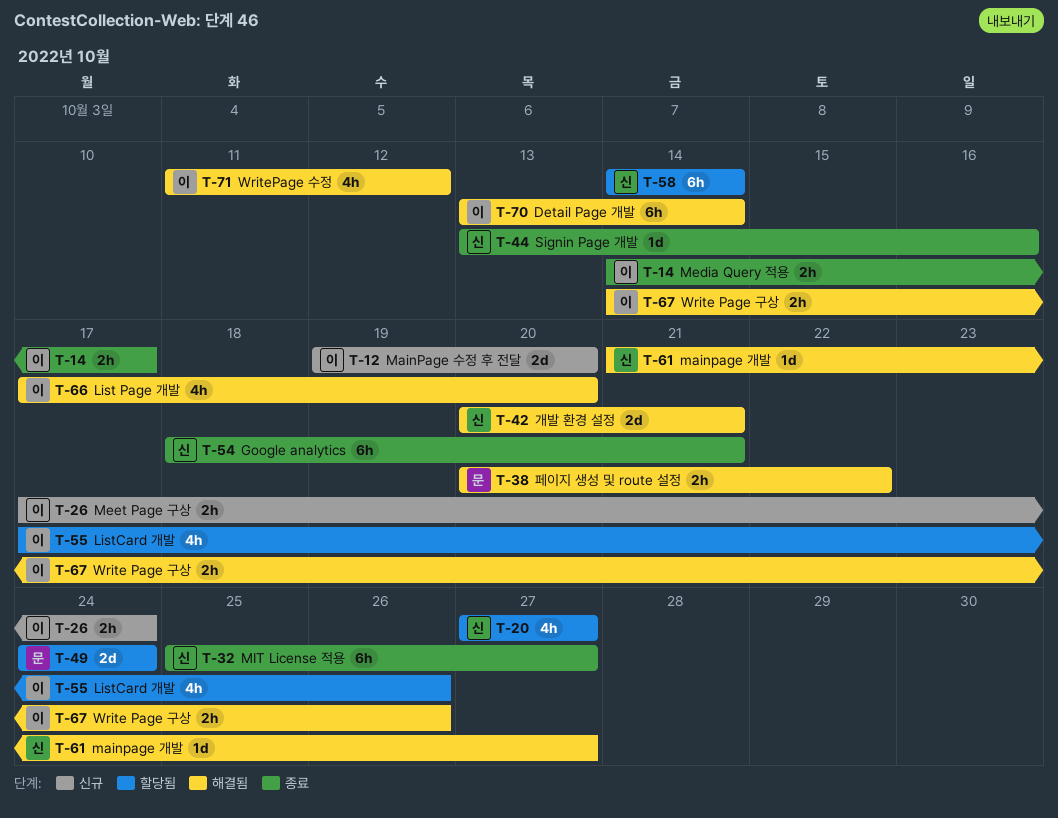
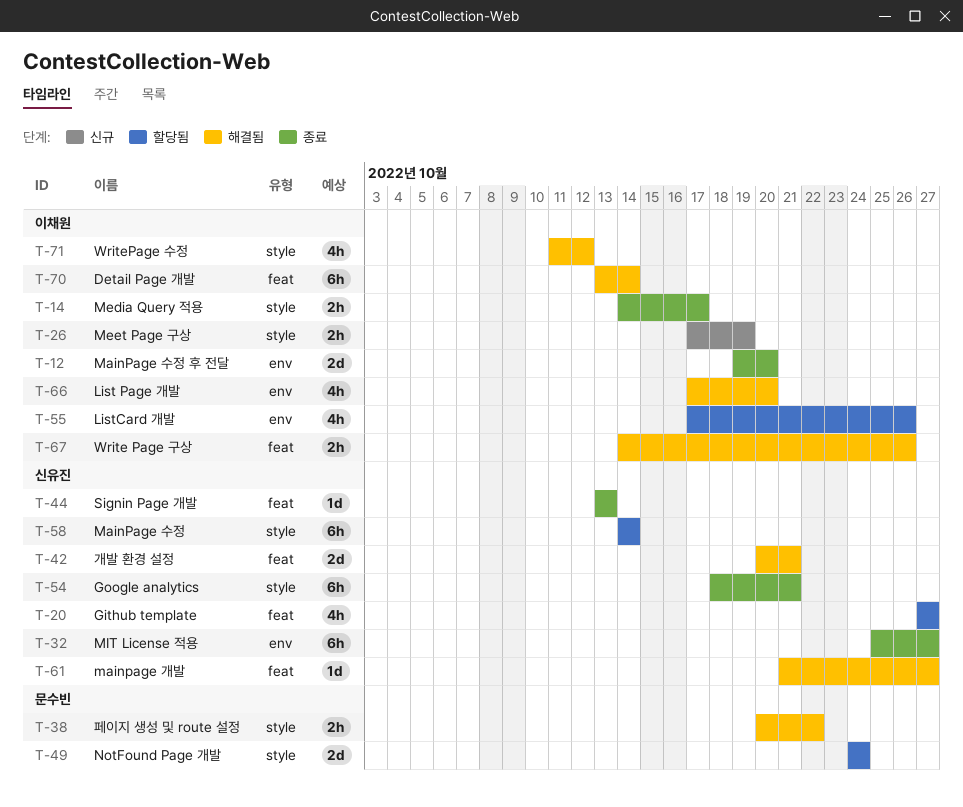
T-12, status: 신규 -> 종료
T-26, due: Oct 24 -> Oct 19
T-44, due: Oct 16 -> Oct 13

